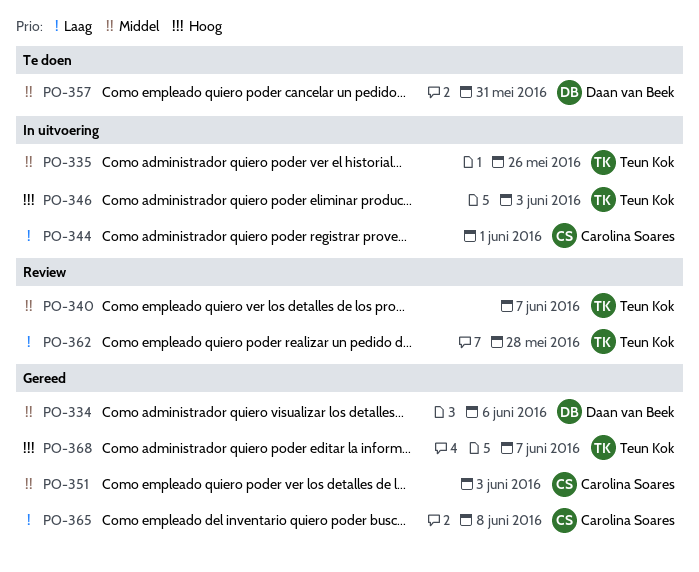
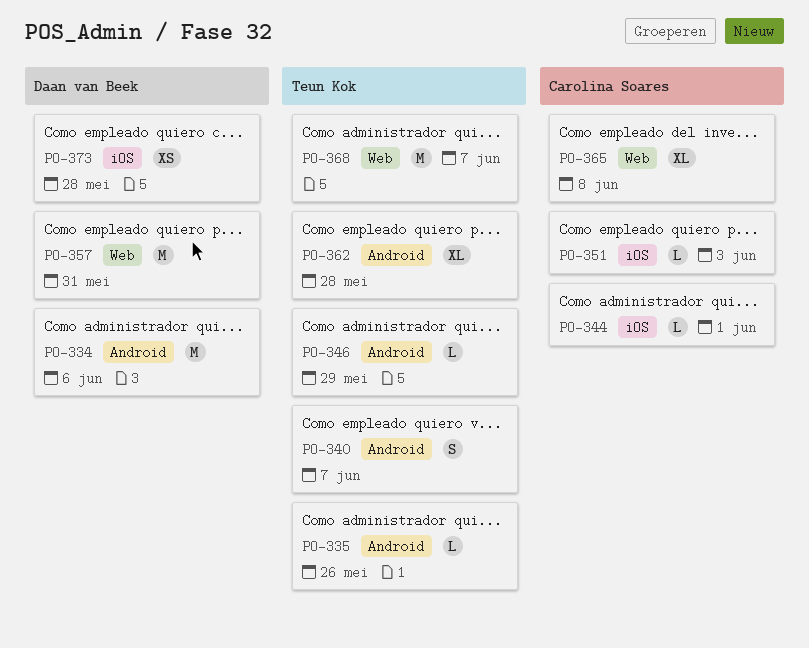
PO-346, due: Jun 3 -> May 29
PO-373: none -> present

